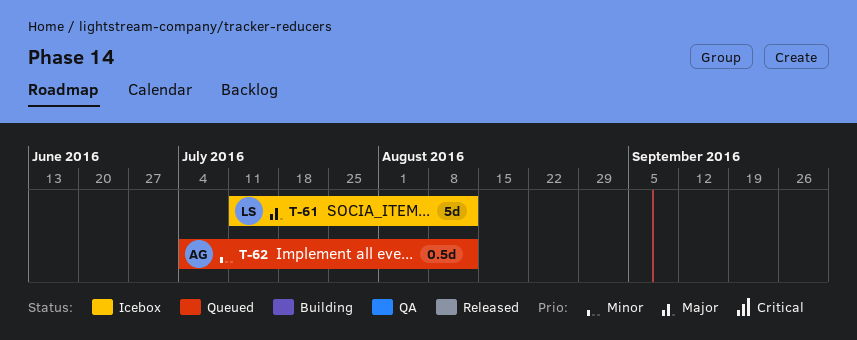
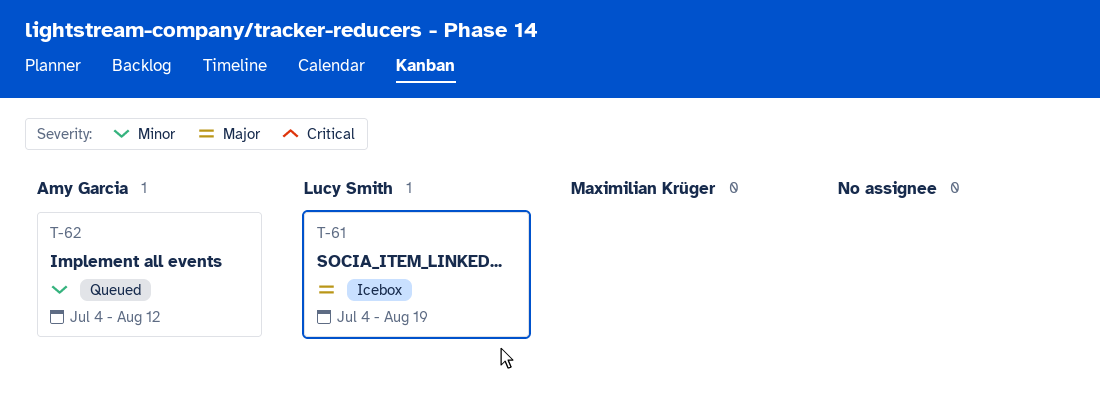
T-61, start: Jul 11 -> Jul 4
T-61, due: Aug 12 -> Aug 19

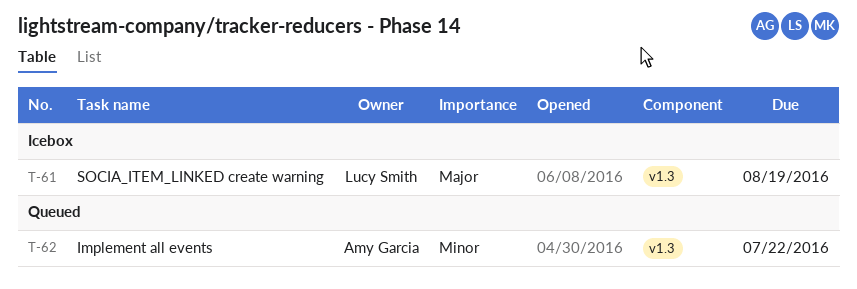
T-62, due: Aug 12 -> Jul 22

